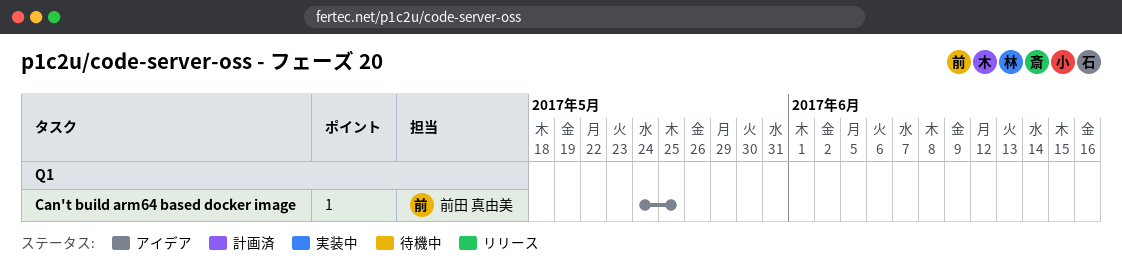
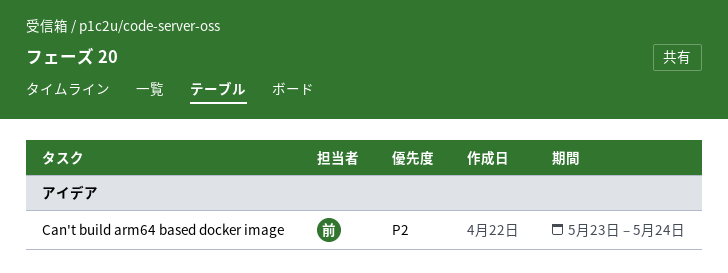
Can't build arm64 based docker image, start: May 24 -> May 23
Can't build arm64 based docker image, due: May 25 -> May 24

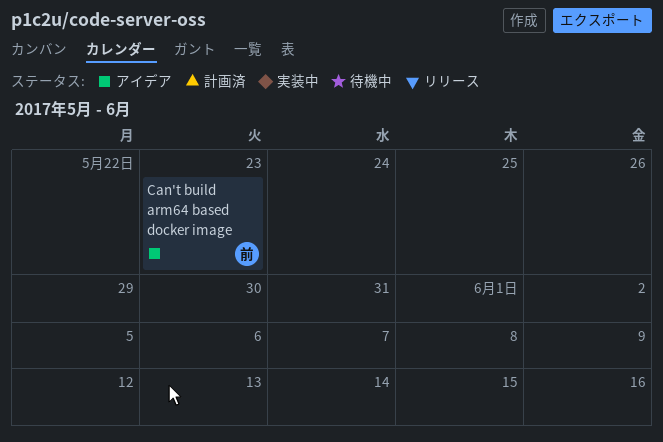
Can't build arm64 based docker image, due: May 24 -> May 23

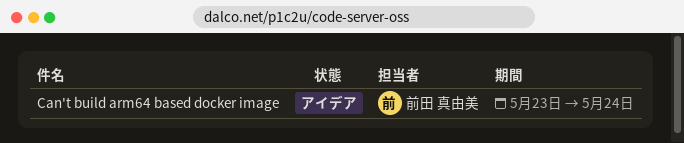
Can't build arm64 based docker image, due: May 23 -> May 24

